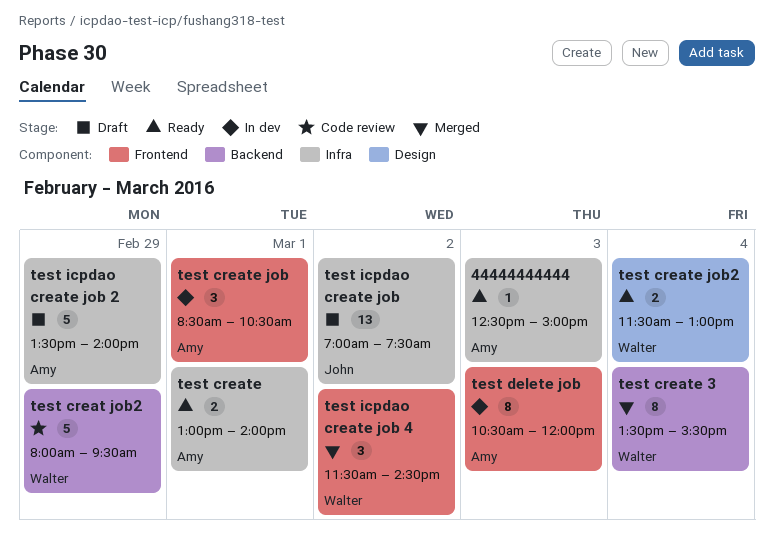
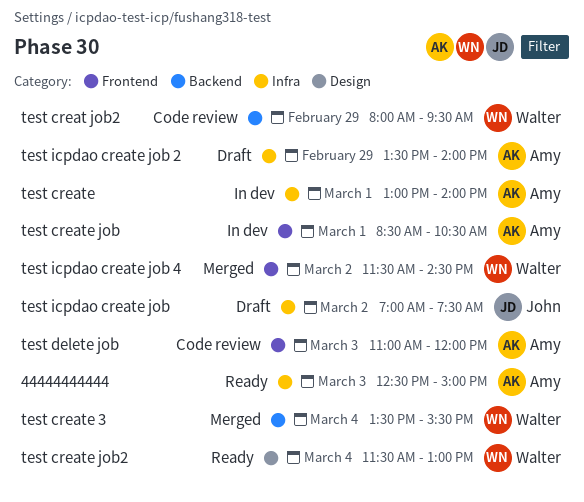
test create, status: Ready -> In dev
test delete job, status: In dev -> Code review
test delete job, begins: 10:30 -> 11:00

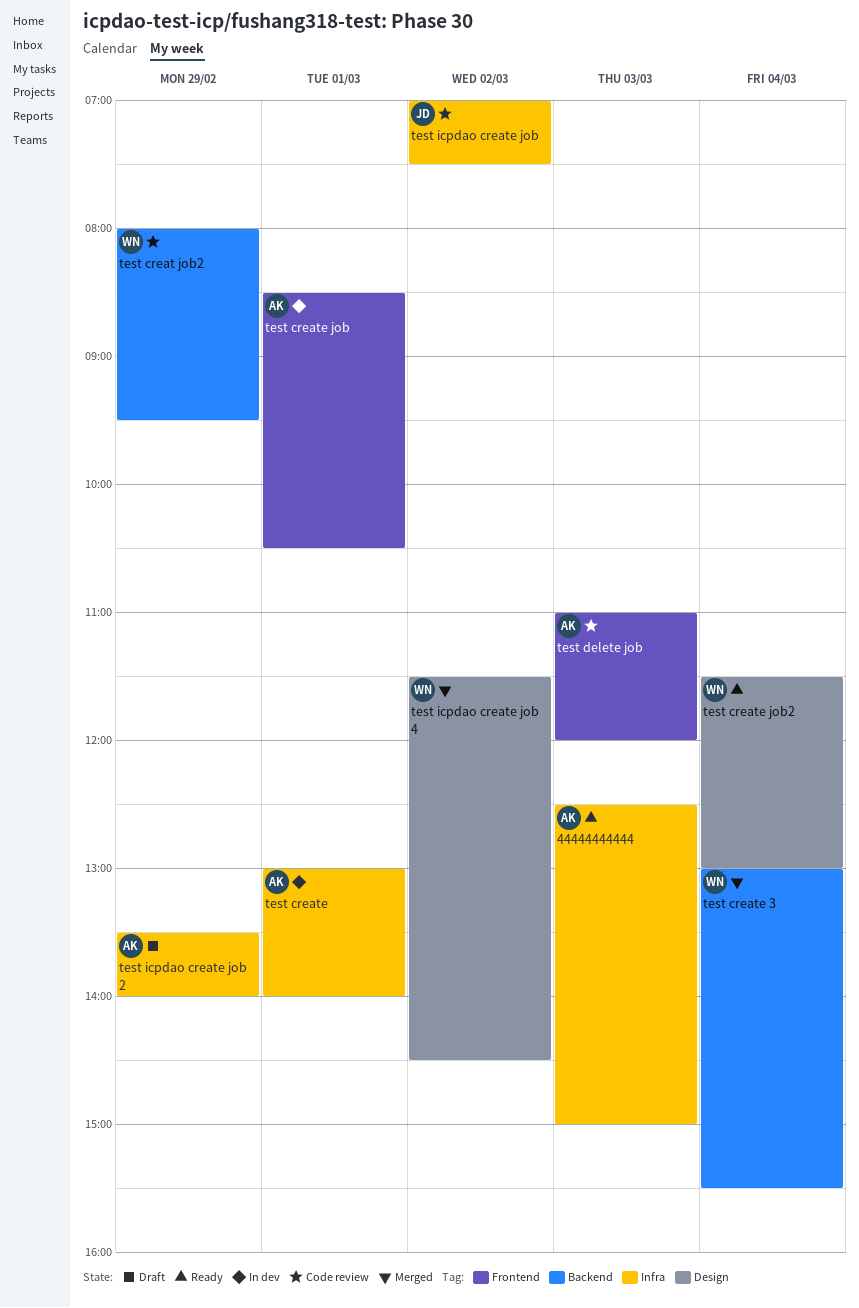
test create 3, begins: 13:30 -> 13:00
test icpdao create job, status: Draft -> Code review
test icpdao create job 4, label: Frontend -> Design

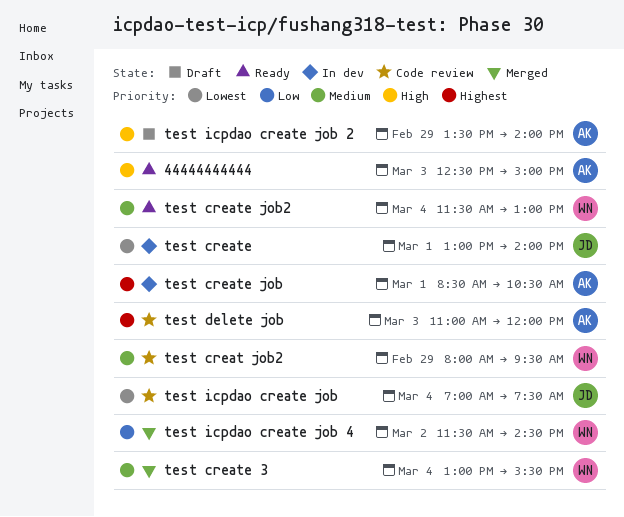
test create, owner: AK -> JD
test icpdao create job, day: Mar 2 -> Mar 4

